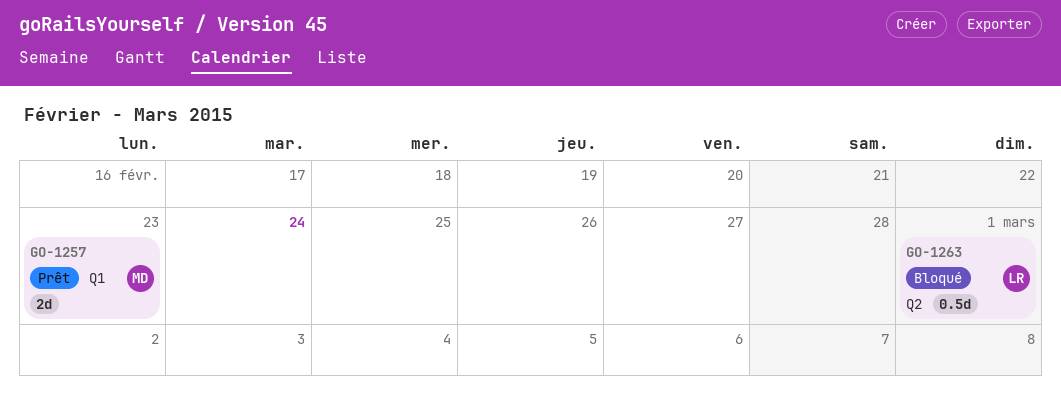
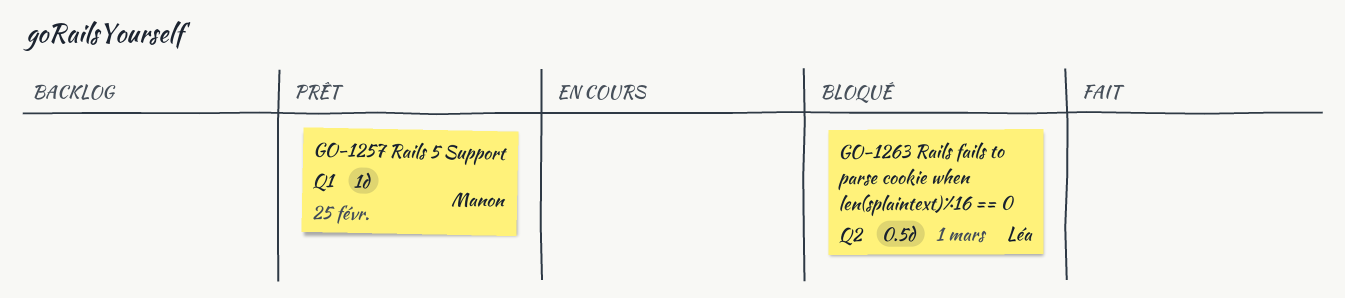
GO-1257, estimate: 2d -> 1d
GO-1257, due: Feb 23 -> Feb 25

